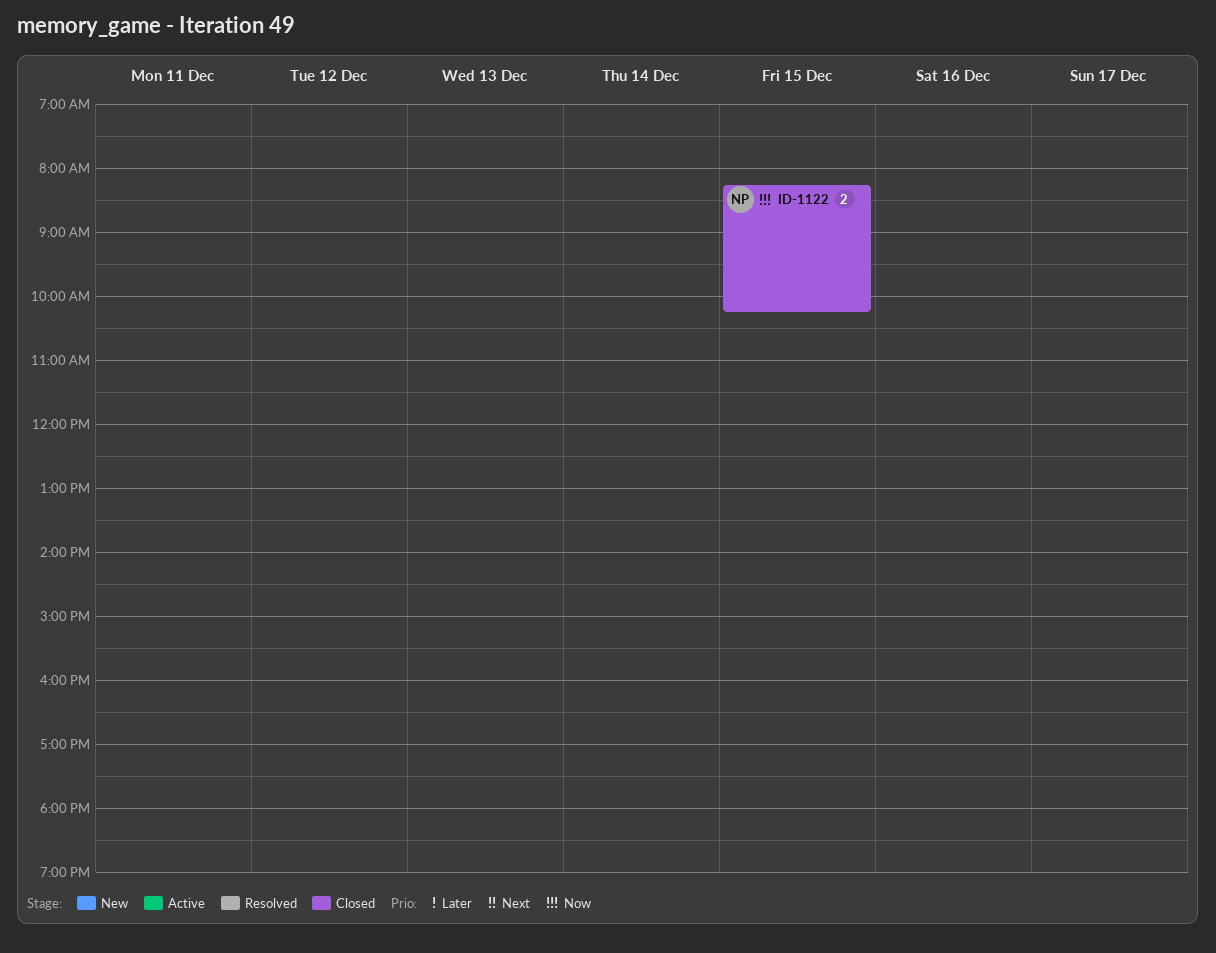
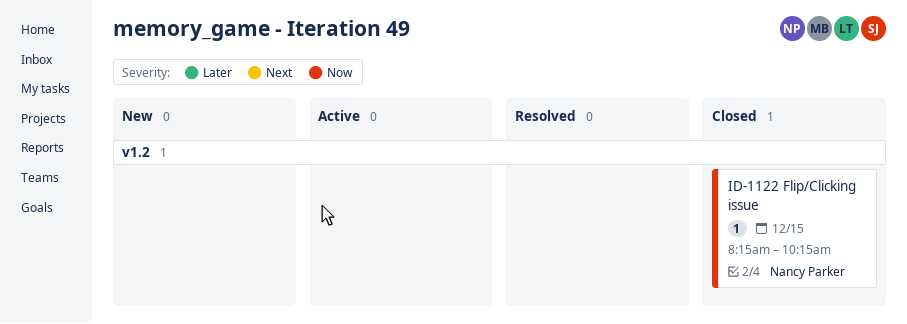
ID-1122, estimate: 2 -> 1

